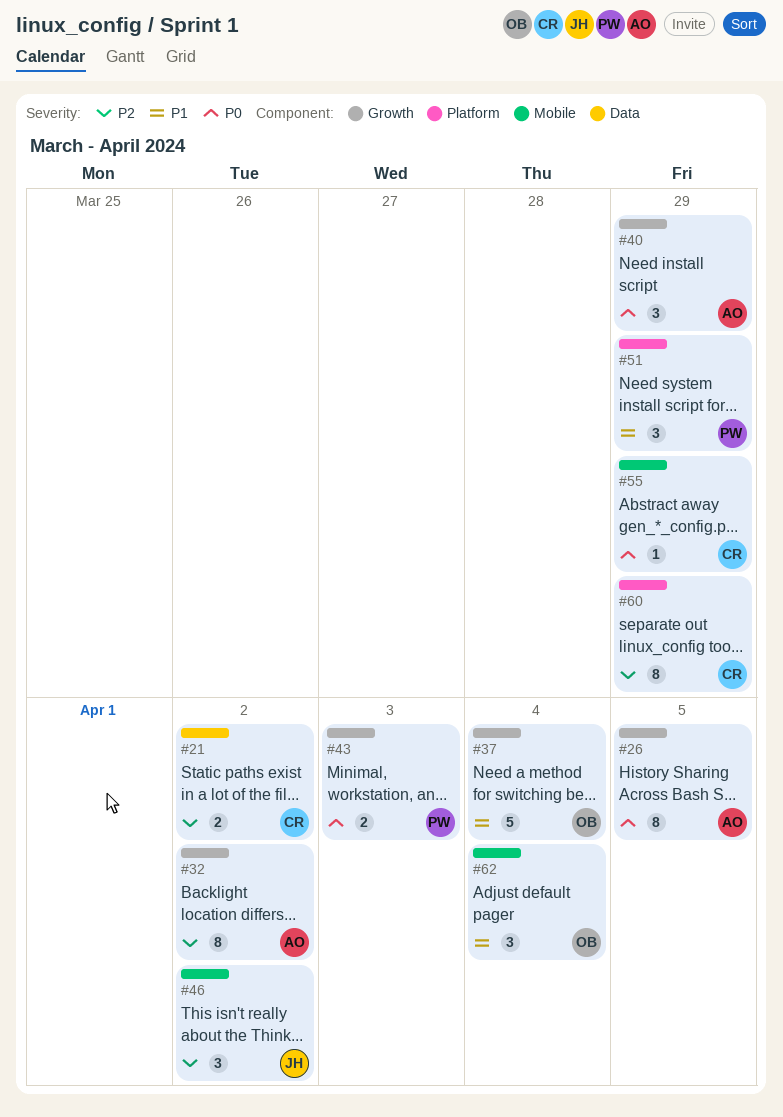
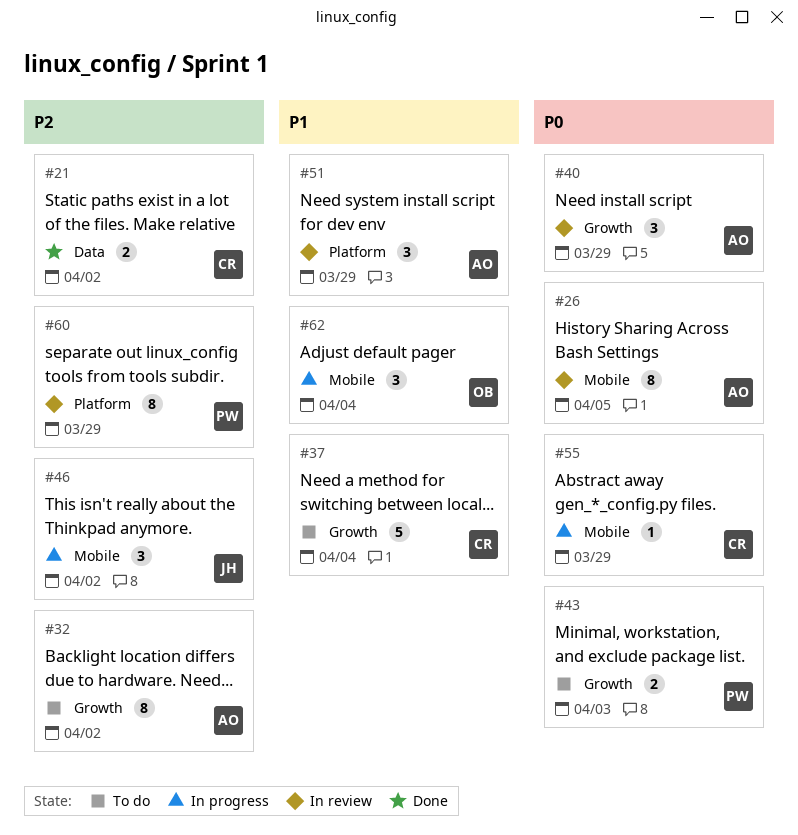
#26, label: Growth -> Mobile
#37, owner: OB -> CR
#51, owner: PW -> AO
#60, owner: CR -> PW

